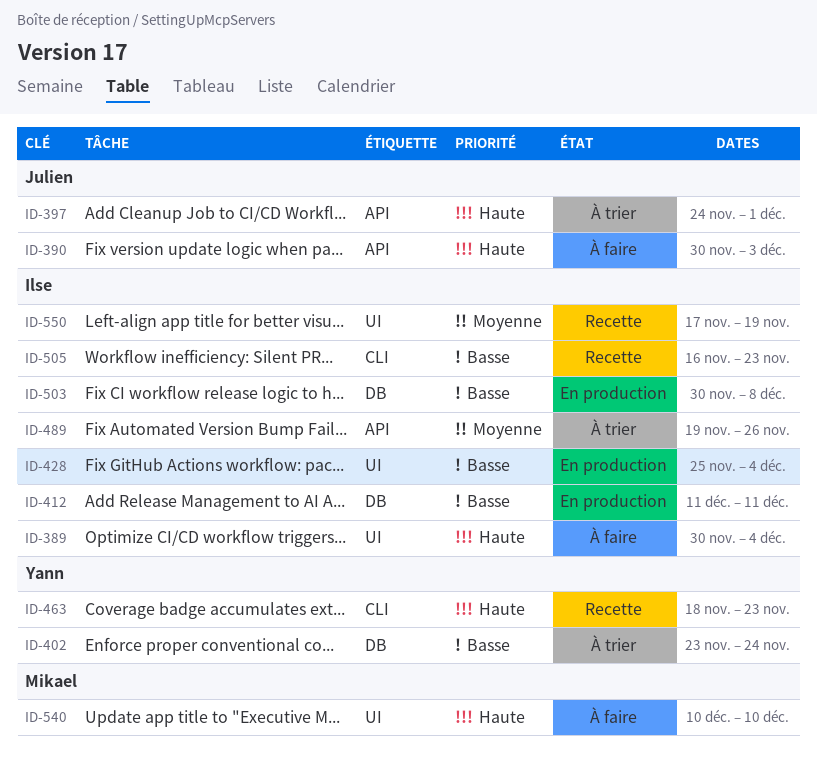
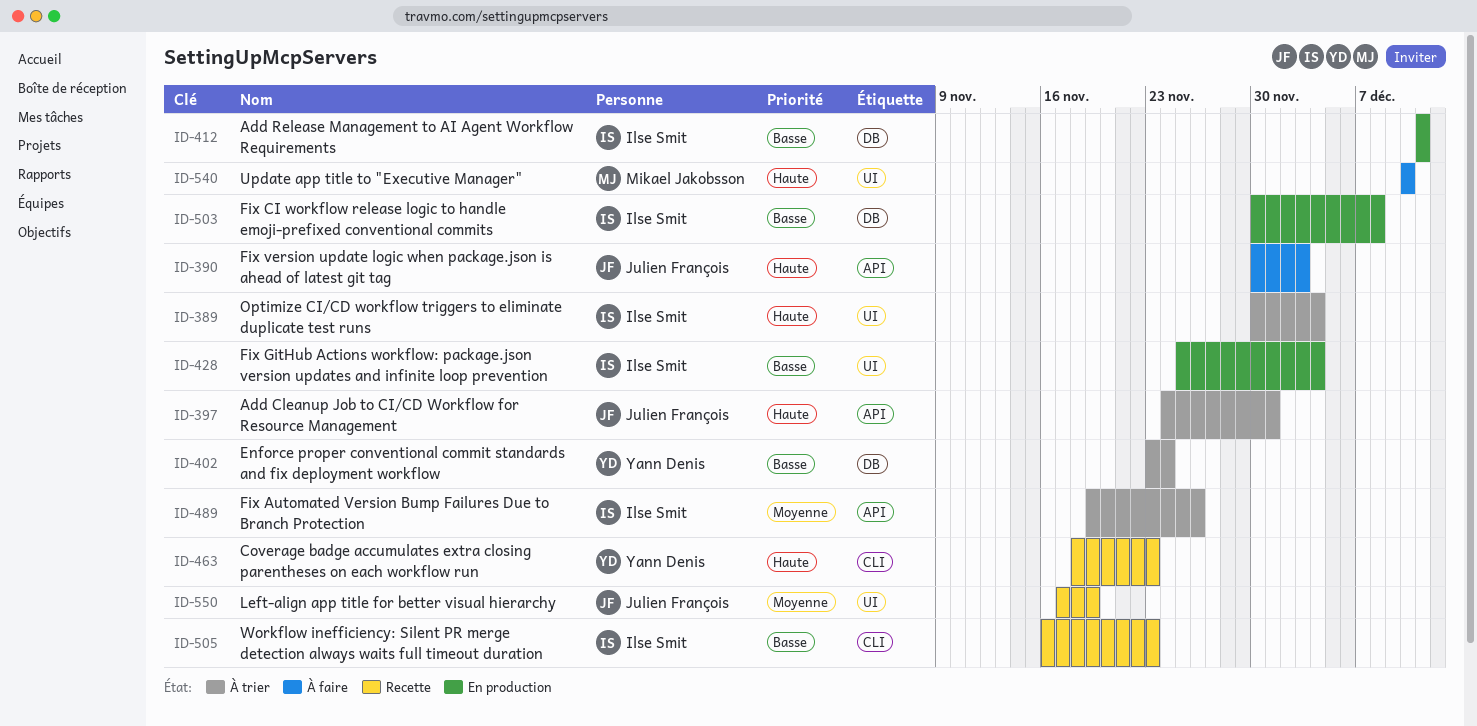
ID-389, status: À faire -> À trier
ID-550, owner: Ilse Smit -> Julien François

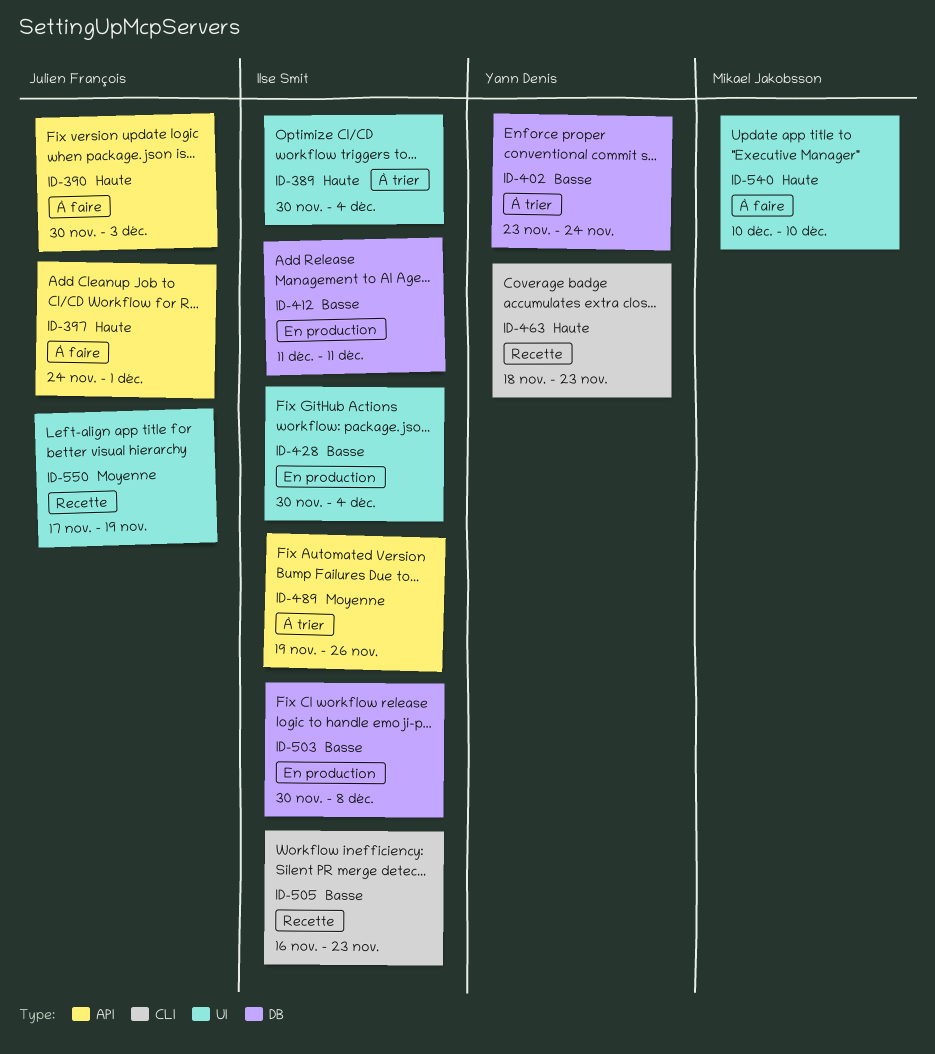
ID-397, status: À trier -> À faire
ID-428, start: Nov 25 -> Nov 30

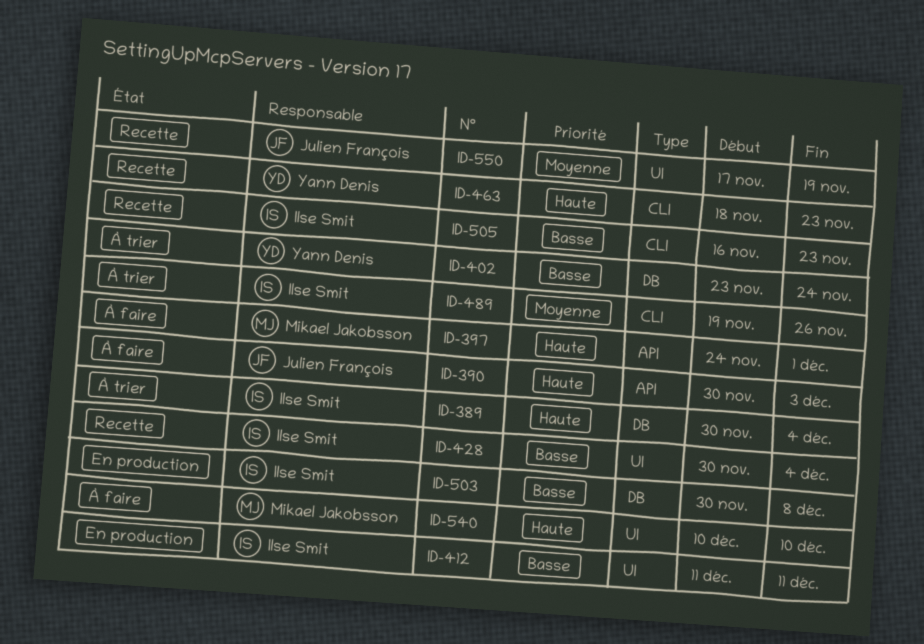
ID-389, label: UI -> DB
ID-397, owner: Julien François -> Mikael Jakobsson
ID-412, label: DB -> UI
ID-428, status: En production -> Recette
ID-489, label: API -> CLI

